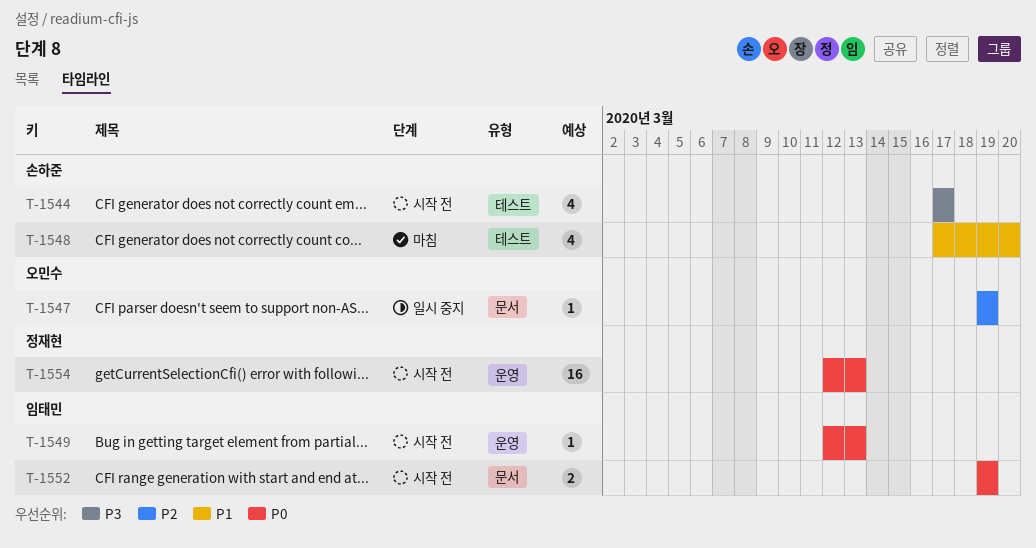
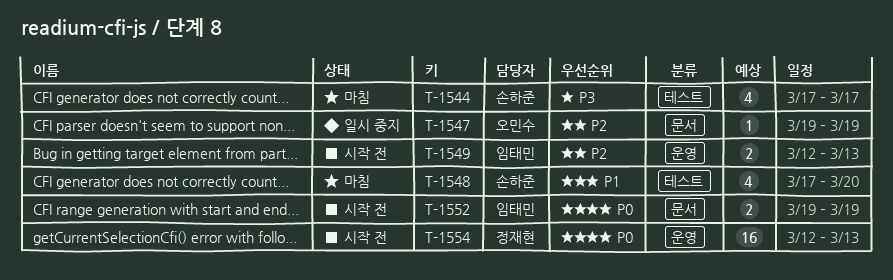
T-1544, status: 시작 전 -> 마침
T-1549, priority: P0 -> P2
T-1549, estimate: 1 -> 2

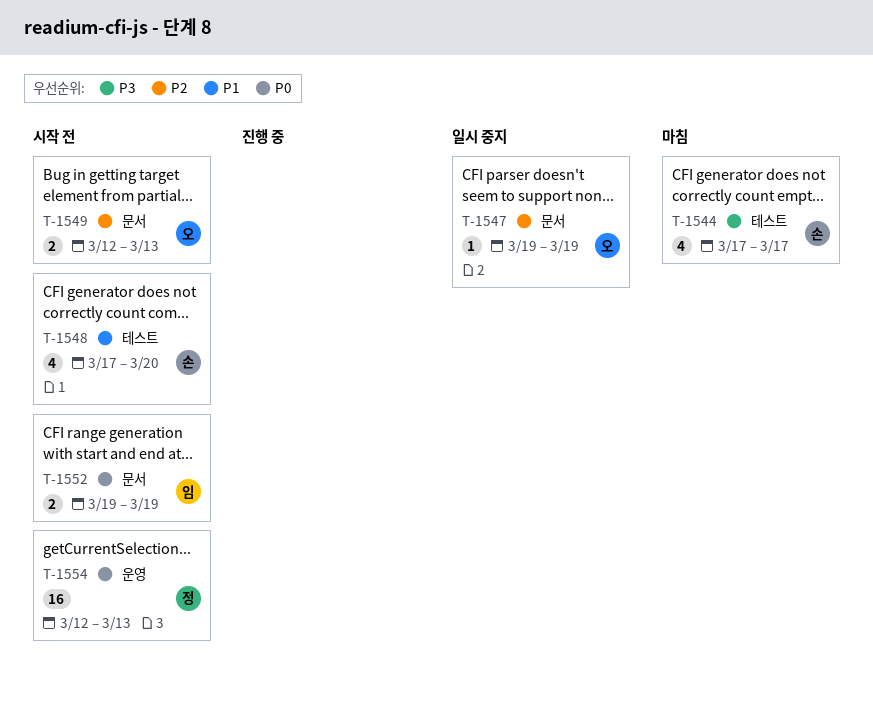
T-1548, status: 마침 -> 시작 전
T-1549, owner: 임태민 -> 오민수
T-1549, label: 운영 -> 문서

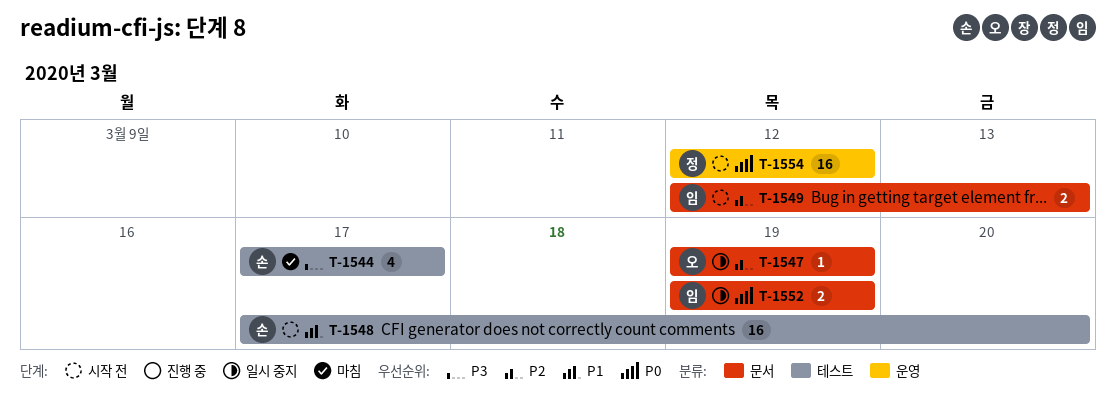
T-1548, estimate: 4 -> 16
T-1549, owner: 오 -> 임
T-1552, status: 시작 전 -> 일시 중지
T-1554, due: Mar 13 -> Mar 12

